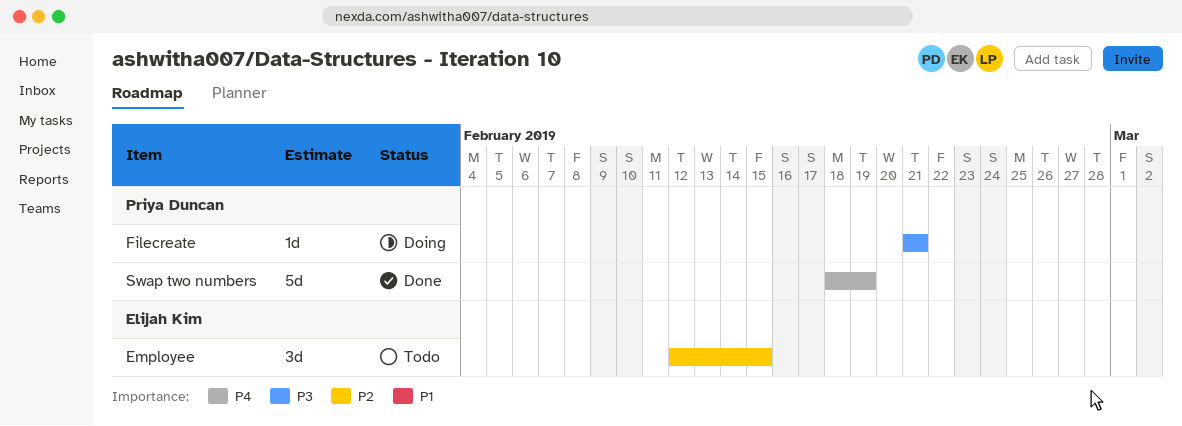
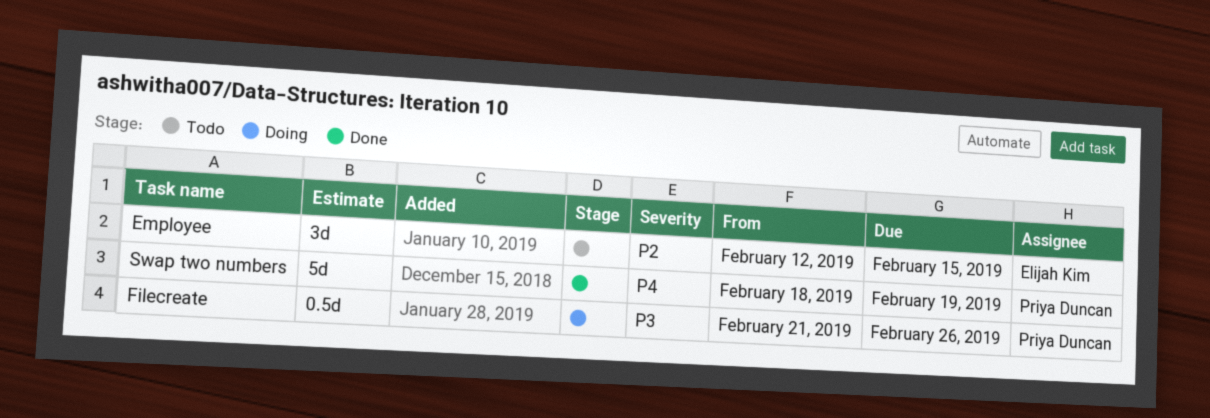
Filecreate, estimate: 1d -> 0.5d
Filecreate, due: Feb 21 -> Feb 26

